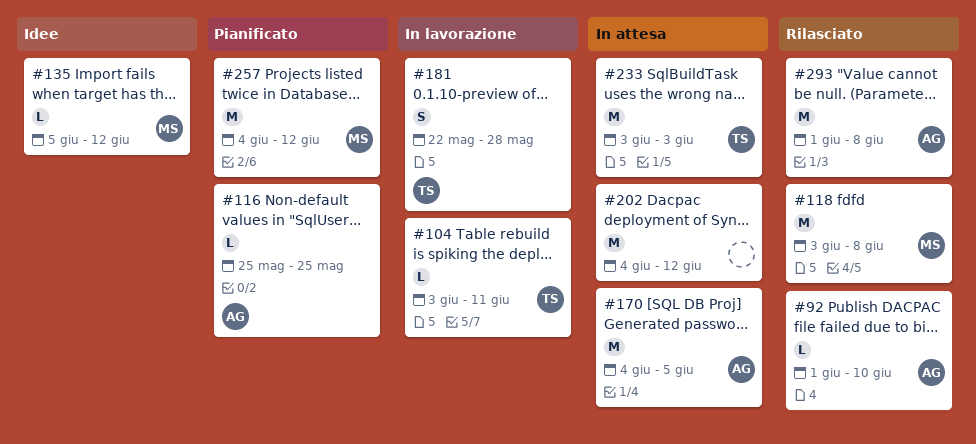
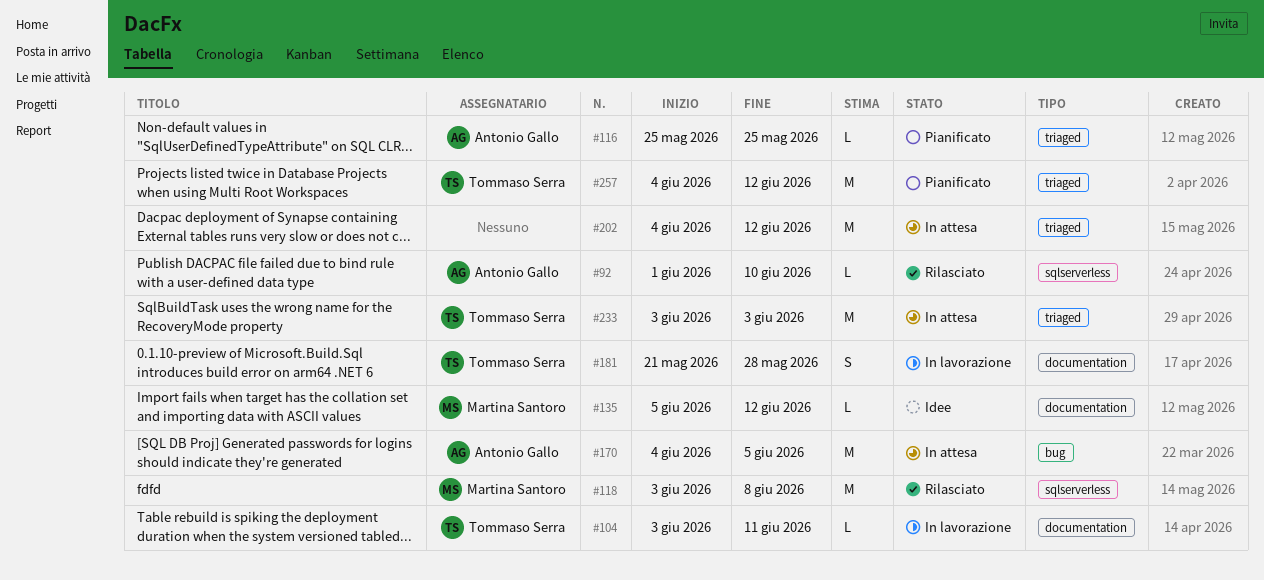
#181, start: May 22 -> May 21
#257, owner: Martina Santoro -> Tommaso Serra
#293: present -> none

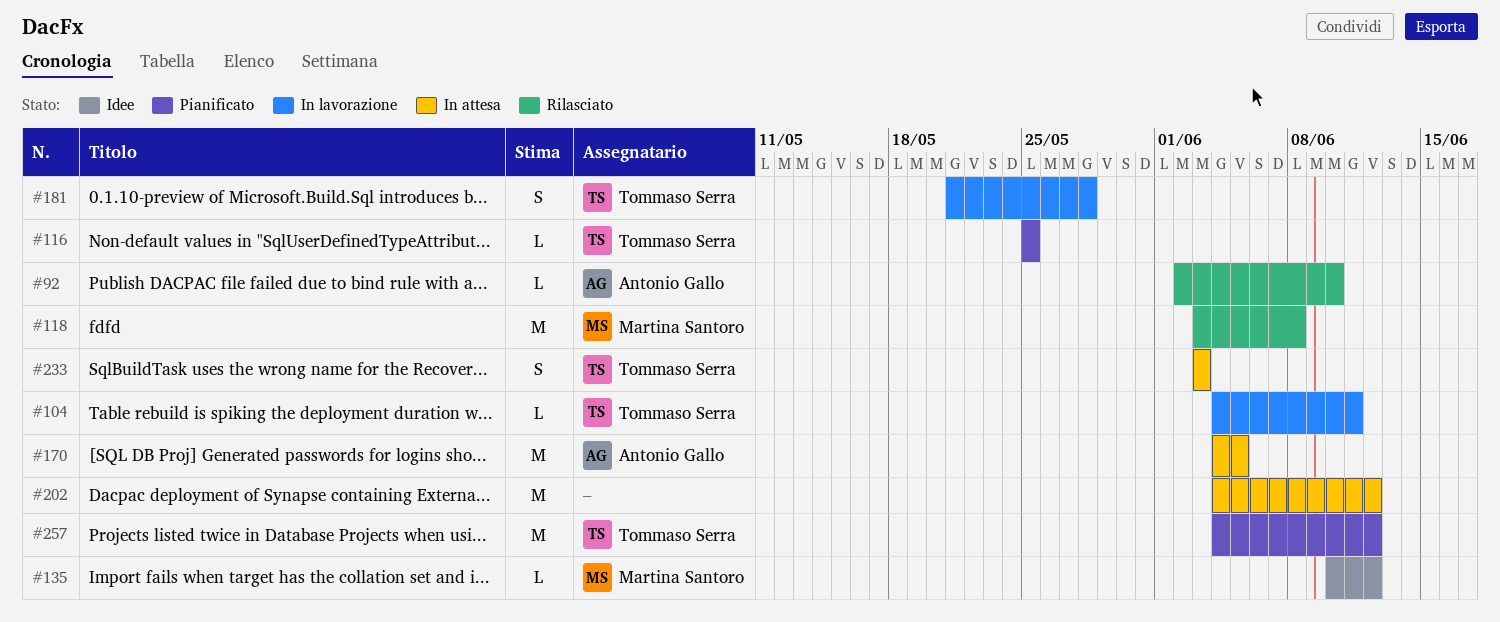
#92, start: Jun 1 -> Jun 2
#104, start: Jun 3 -> Jun 4
#116, owner: Antonio Gallo -> Tommaso Serra
#135, start: Jun 5 -> Jun 10
#233, estimate: M -> S

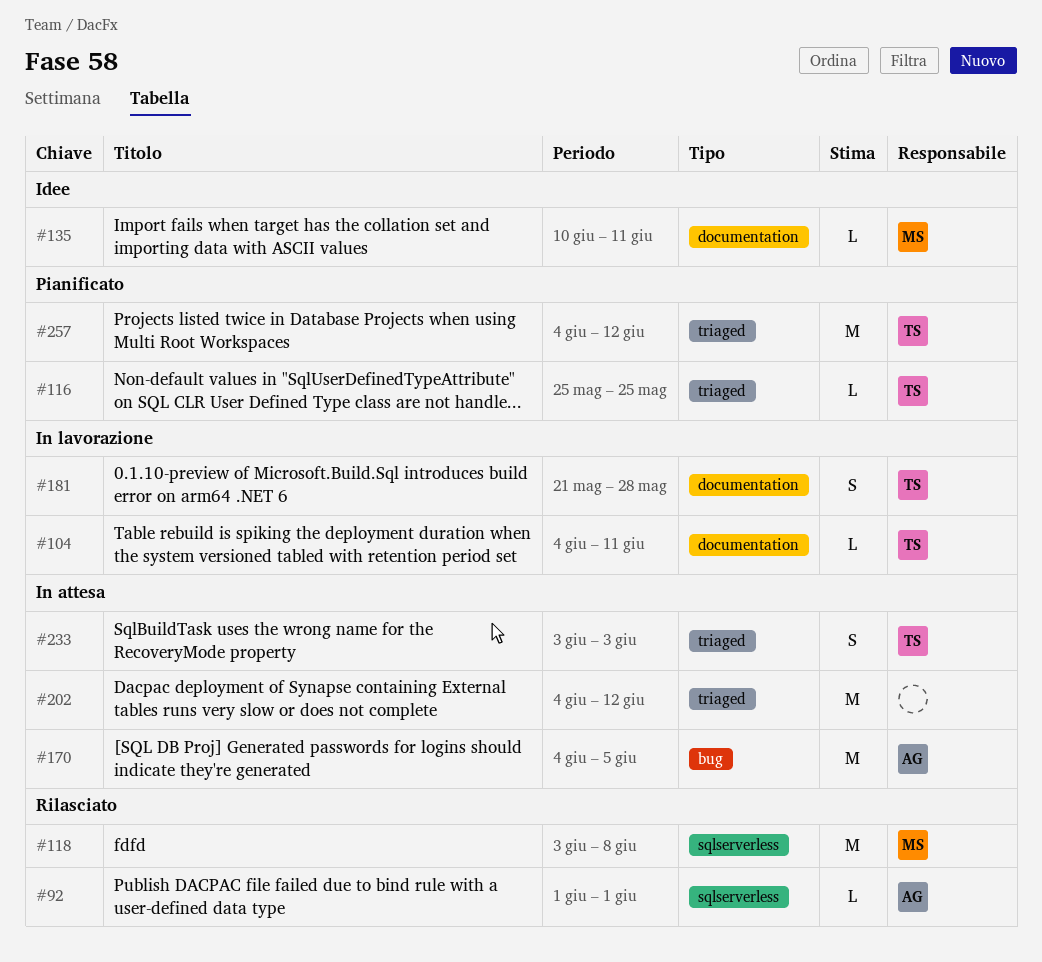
#92, start: Jun 2 -> Jun 1
#92, due: Jun 10 -> Jun 1
#135, due: Jun 12 -> Jun 11

